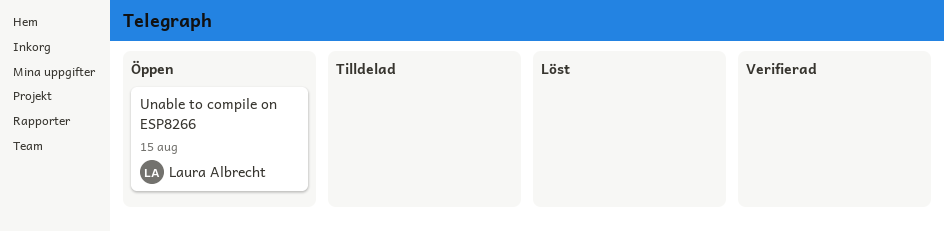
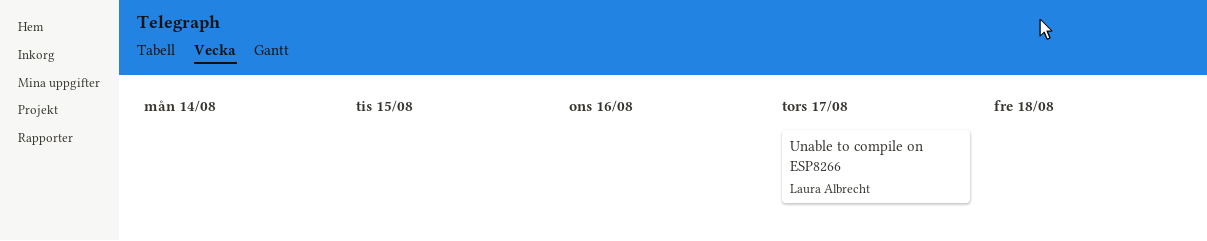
Unable to compile on ESP8266, due: Aug 15 -> Aug 17

